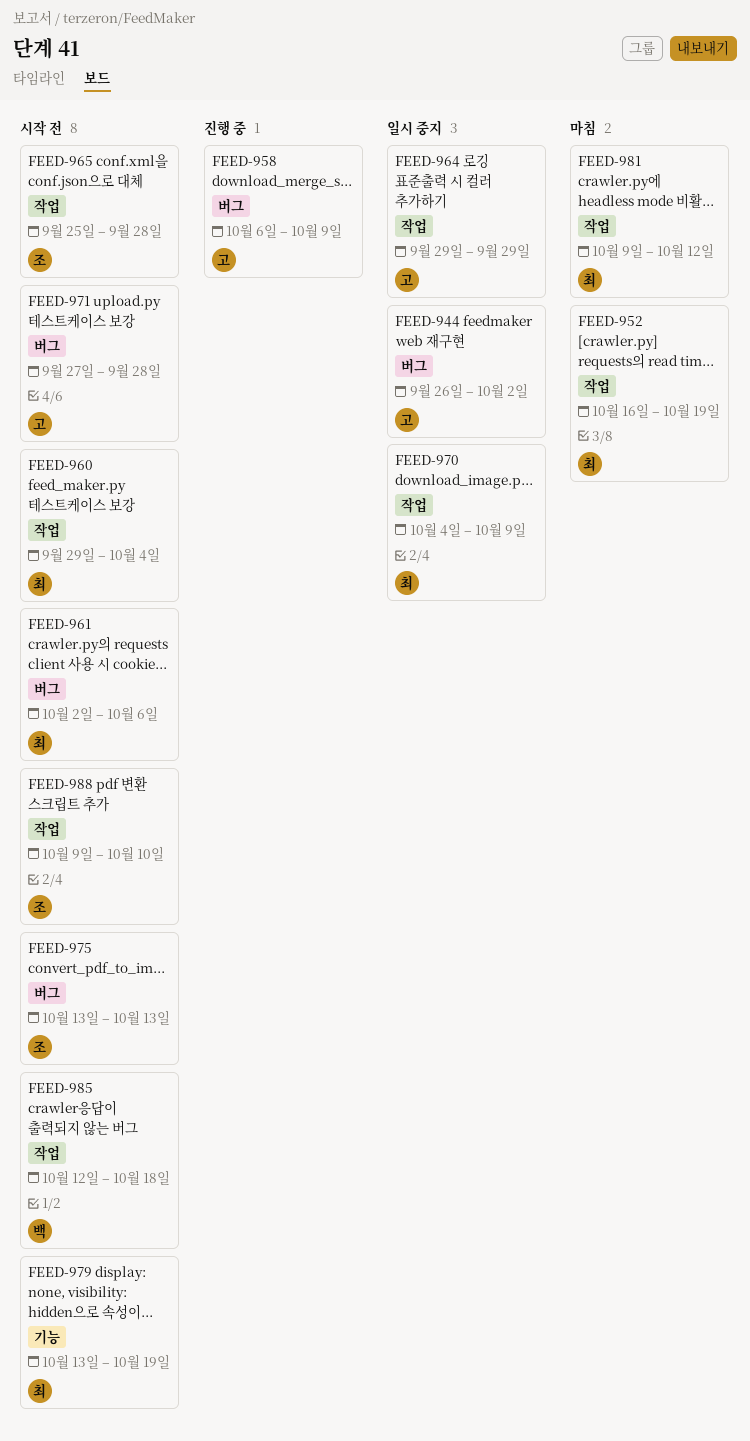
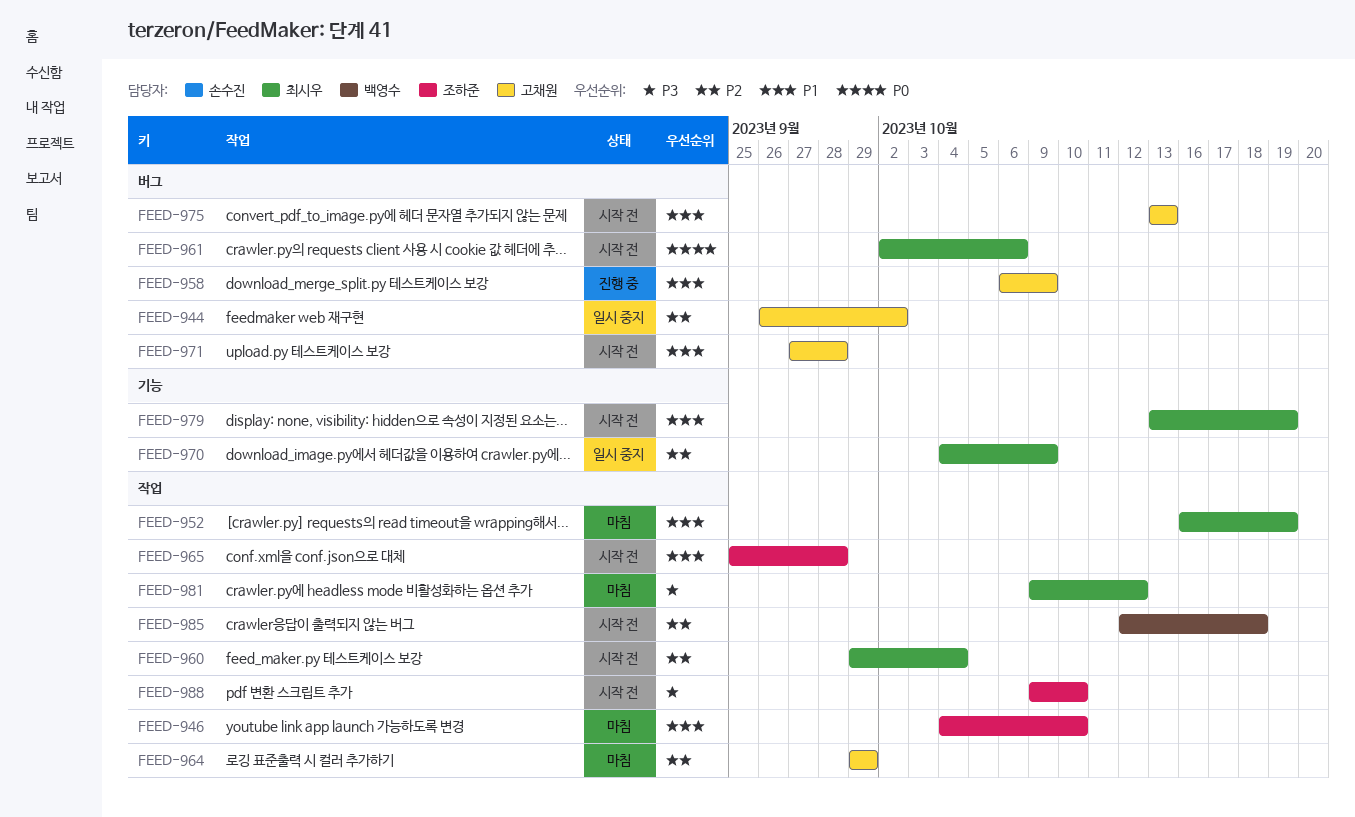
FEED-946: none -> present
FEED-964, status: 일시 중지 -> 마침
FEED-970, label: 작업 -> 기능
FEED-975, owner: 조하준 -> 고채원

